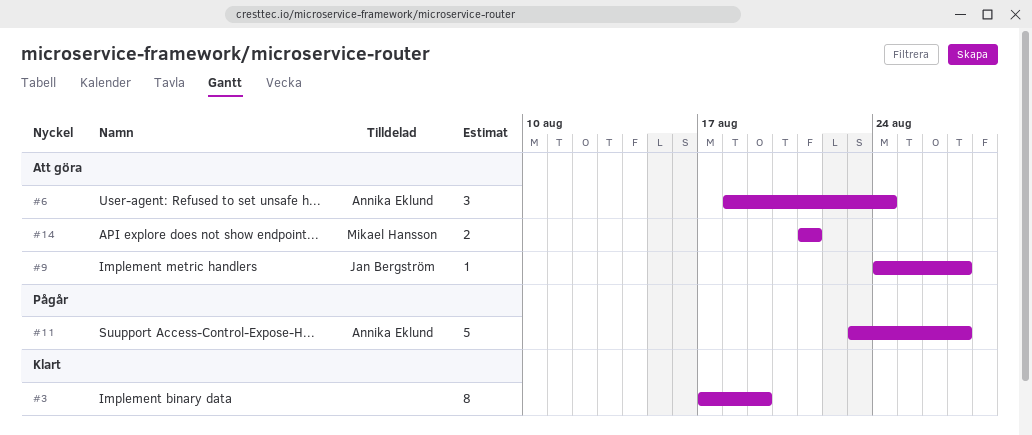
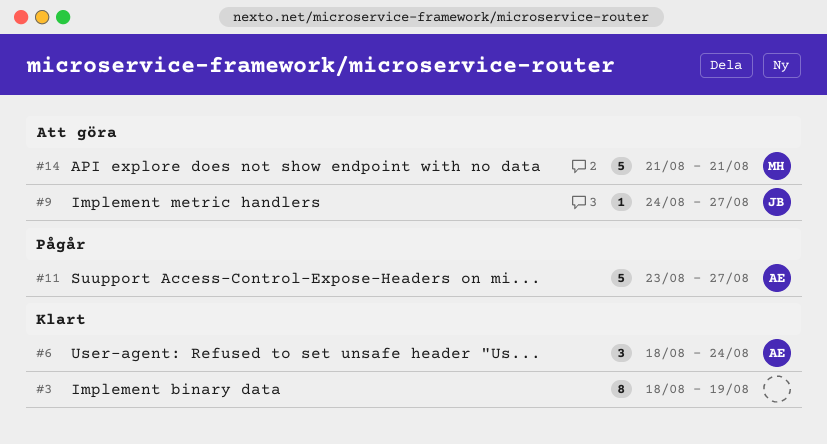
#3, start: Aug 17 -> Aug 18
#6, status: Att göra -> Klart
#14, estimate: 2 -> 5

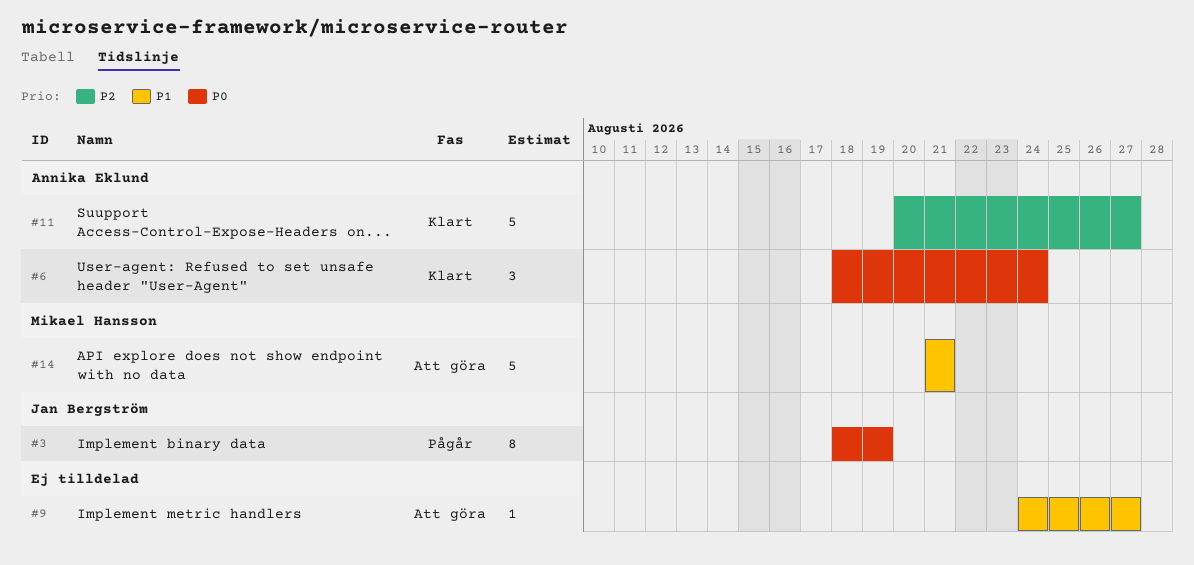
#3, status: Klart -> Pågår
#3, owner: none -> Jan Bergström
#9, owner: Jan Bergström -> none
#11, status: Pågår -> Klart
#11, start: Aug 23 -> Aug 20

